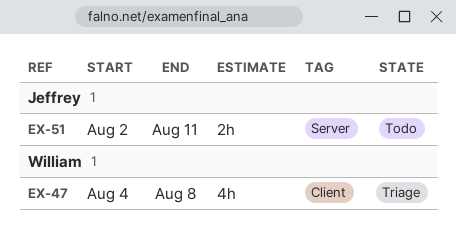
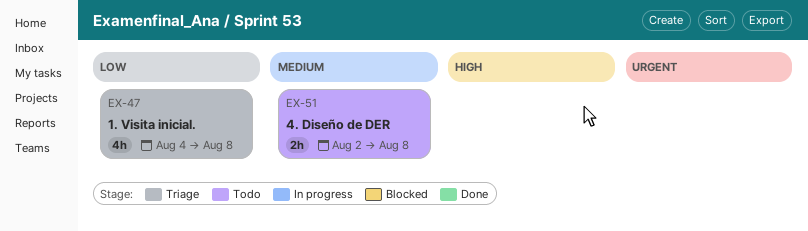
EX-51, due: Aug 11 -> Aug 8

